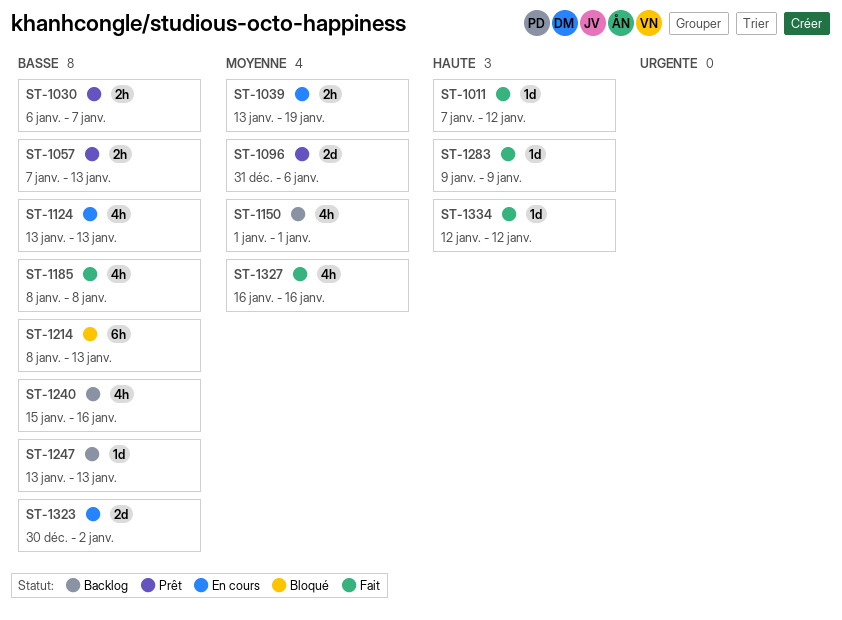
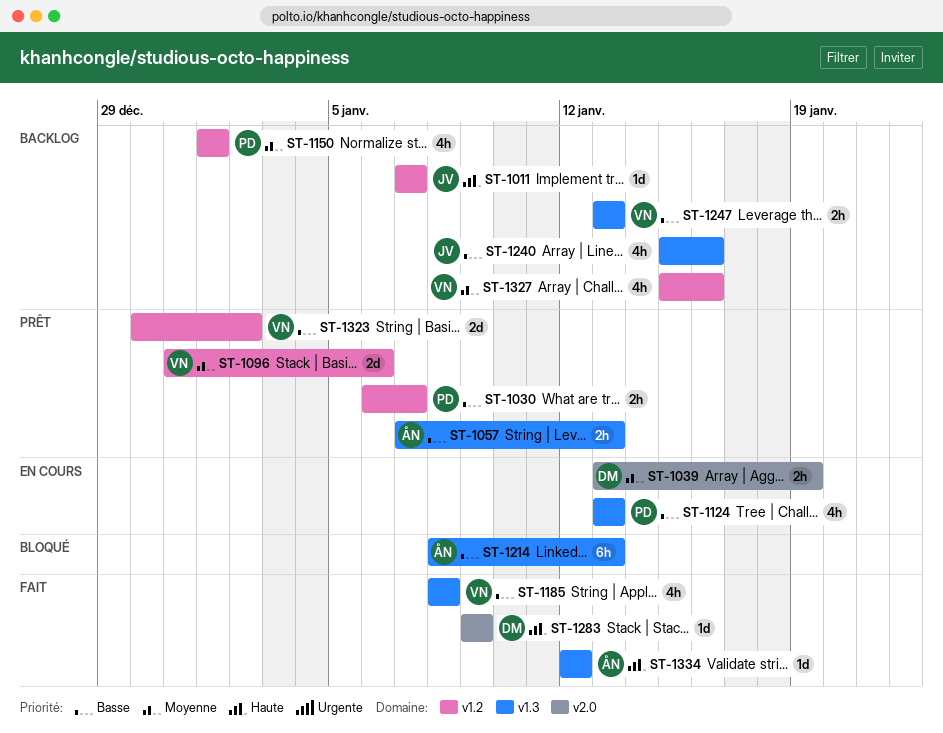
ST-1011, status: Fait -> Backlog
ST-1011, due: Jan 12 -> Jan 7
ST-1247, estimate: 1d -> 2h
ST-1323, status: En cours -> Prêt
ST-1327, status: Fait -> Backlog
ST-1327, start: Jan 16 -> Jan 15

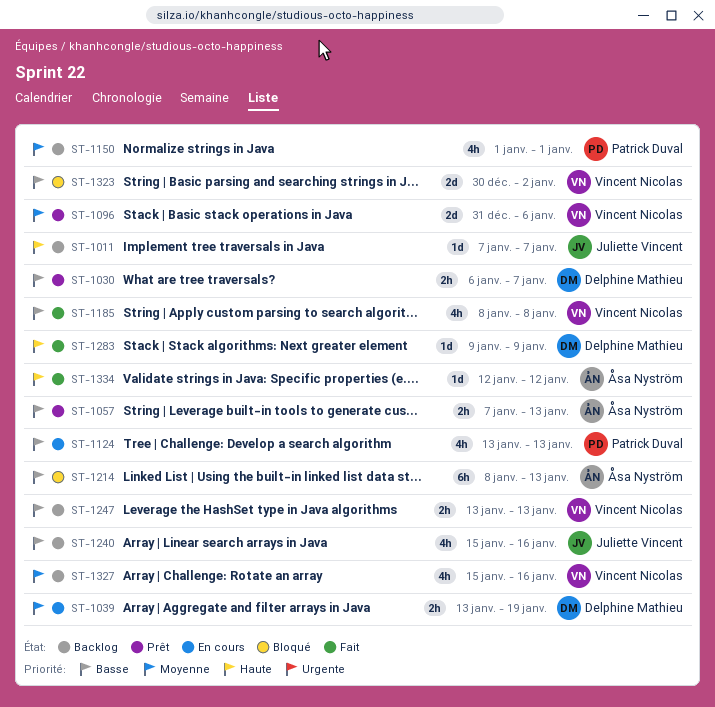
ST-1030, owner: Patrick Duval -> Delphine Mathieu
ST-1323, status: Prêt -> Bloqué

